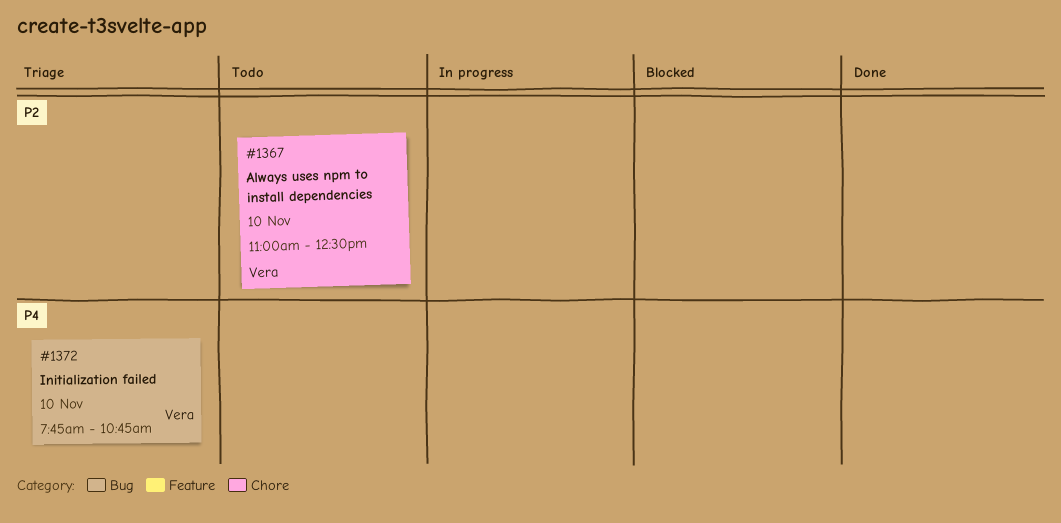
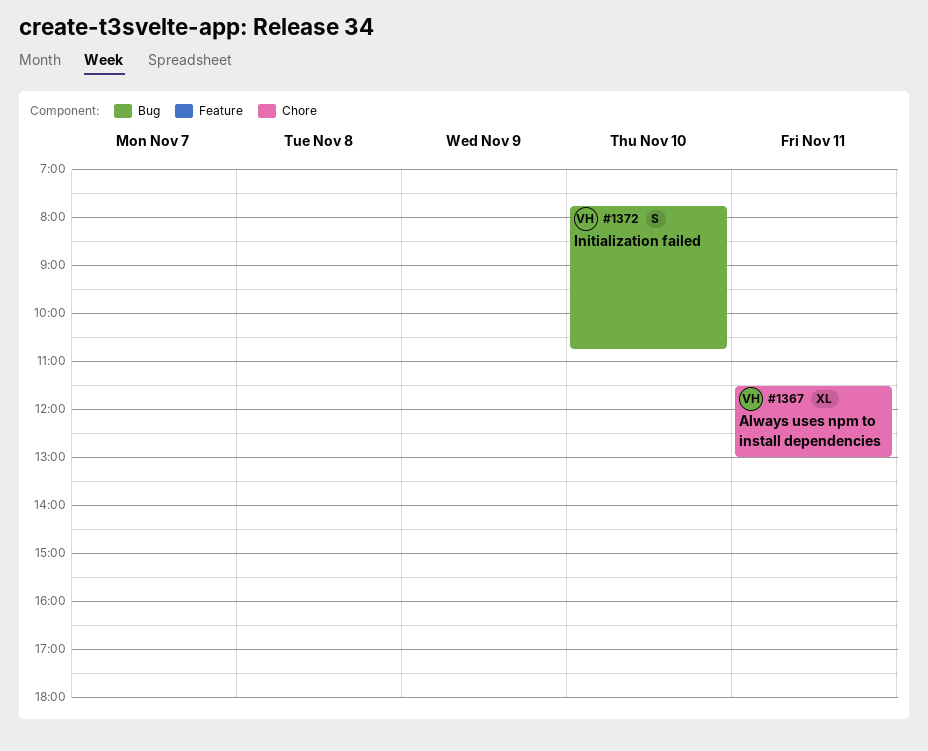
#1367, day: Nov 10 -> Nov 11
#1367, begins: 11:00 -> 11:30
#1367, ends: 12:30 -> 13:00

